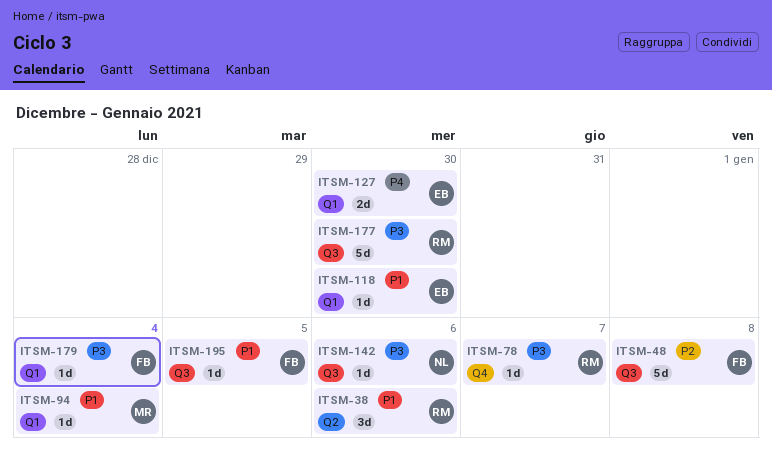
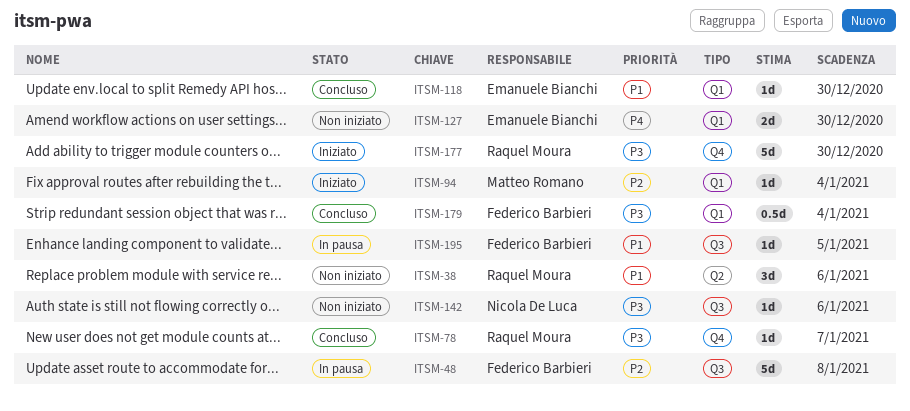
ITSM-94, priority: P1 -> P2
ITSM-177, label: Q3 -> Q4
ITSM-179, estimate: 1d -> 0.5d

